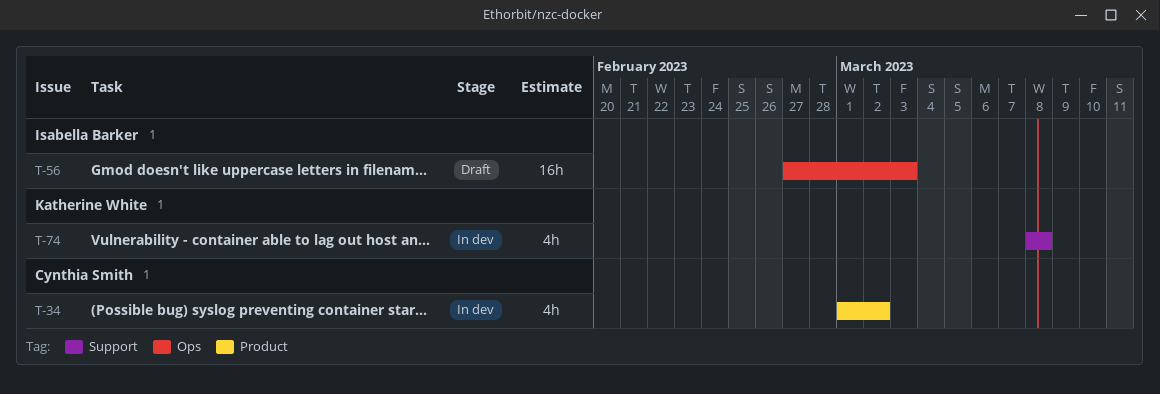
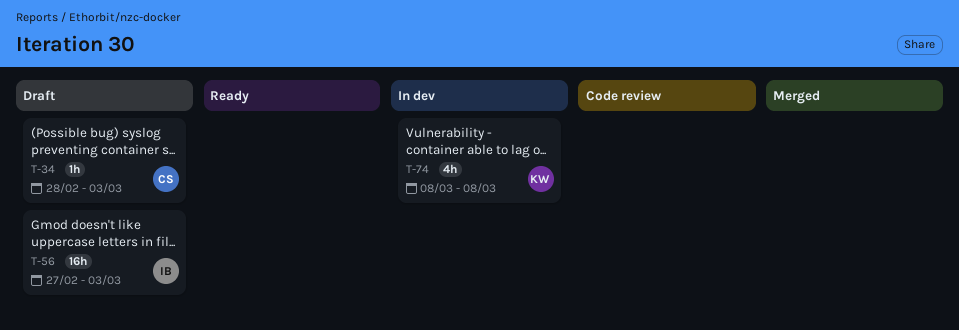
T-34, status: In dev -> Draft
T-34, estimate: 4h -> 1h
T-34, start: Mar 1 -> Feb 28
T-34, due: Mar 2 -> Mar 3

